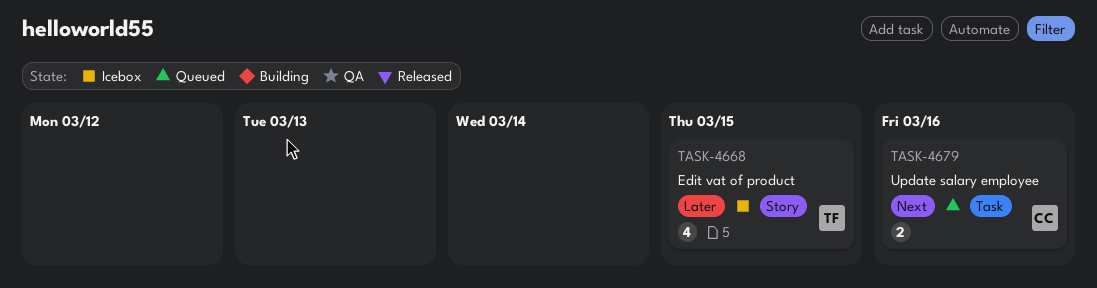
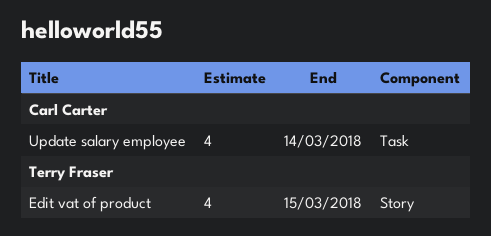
Update salary employee, estimate: 2 -> 4
Update salary employee, due: Mar 16 -> Mar 14

